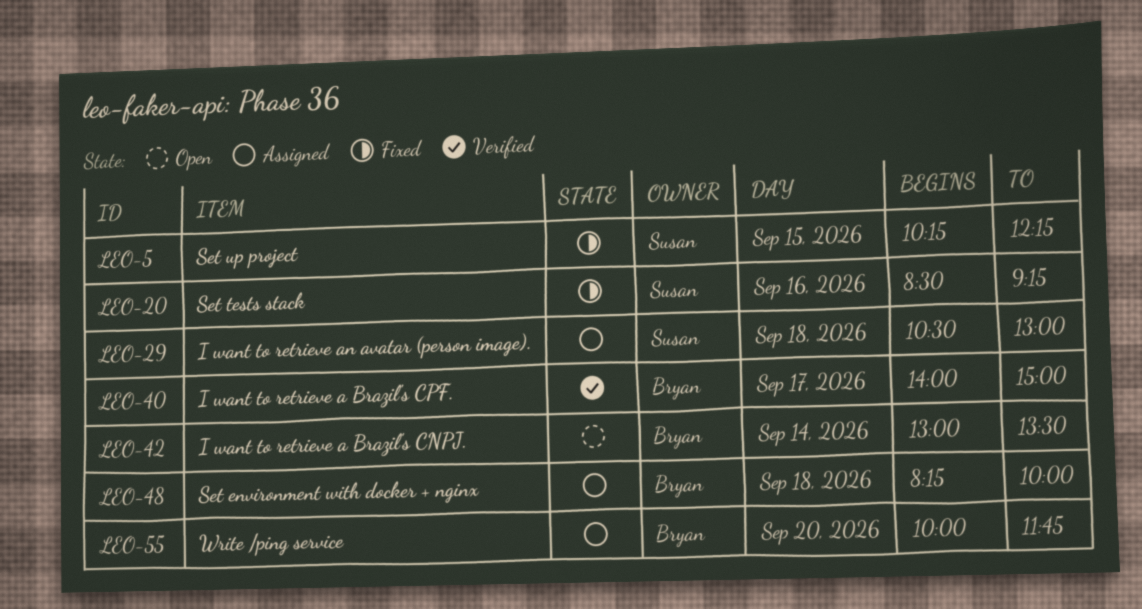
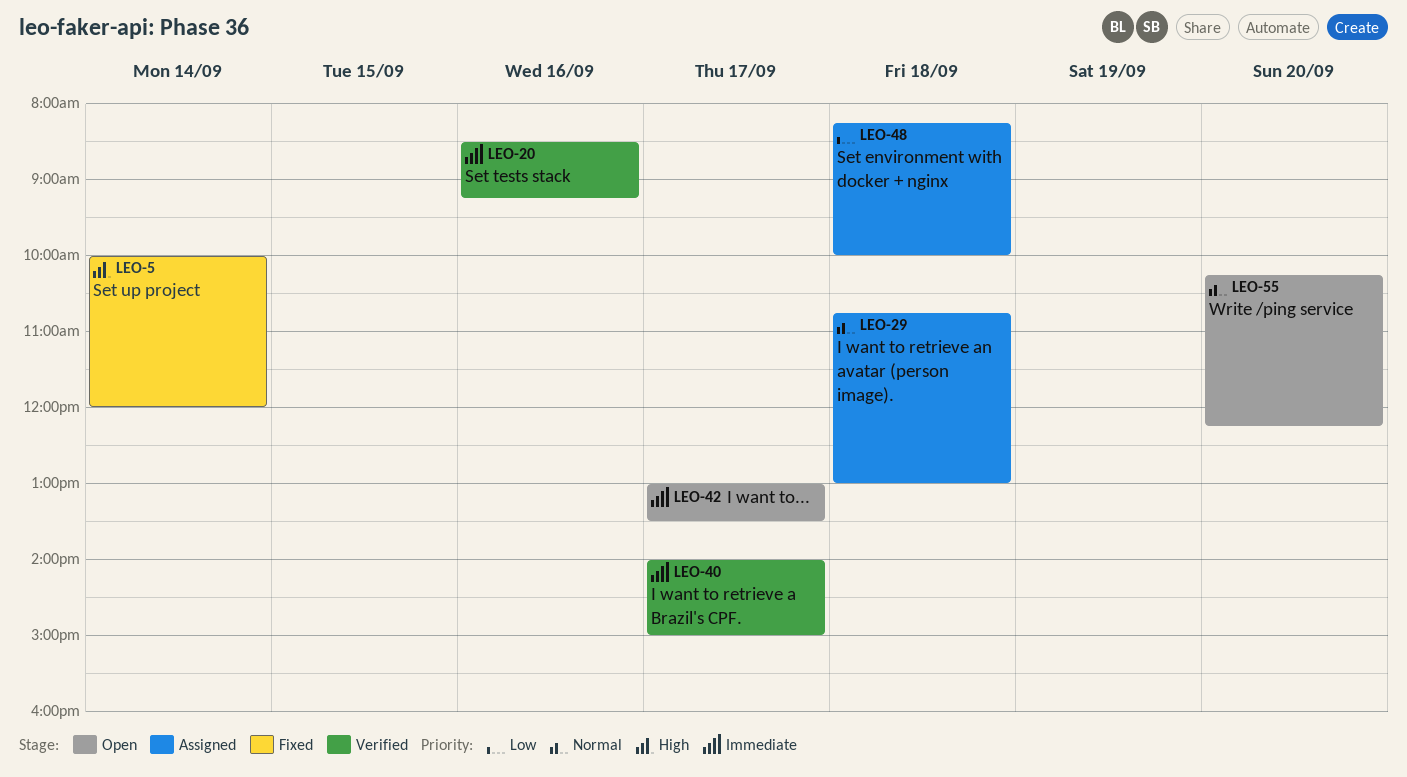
LEO-5, day: Sep 15 -> Sep 14
LEO-5, begins: 10:15 -> 10:00
LEO-5, ends: 12:15 -> 12:00
LEO-20, status: Fixed -> Verified
LEO-29, begins: 10:30 -> 10:45
LEO-42, day: Sep 14 -> Sep 17
LEO-55, status: Assigned -> Open
LEO-55, begins: 10:00 -> 10:15
LEO-55, ends: 11:45 -> 12:15

